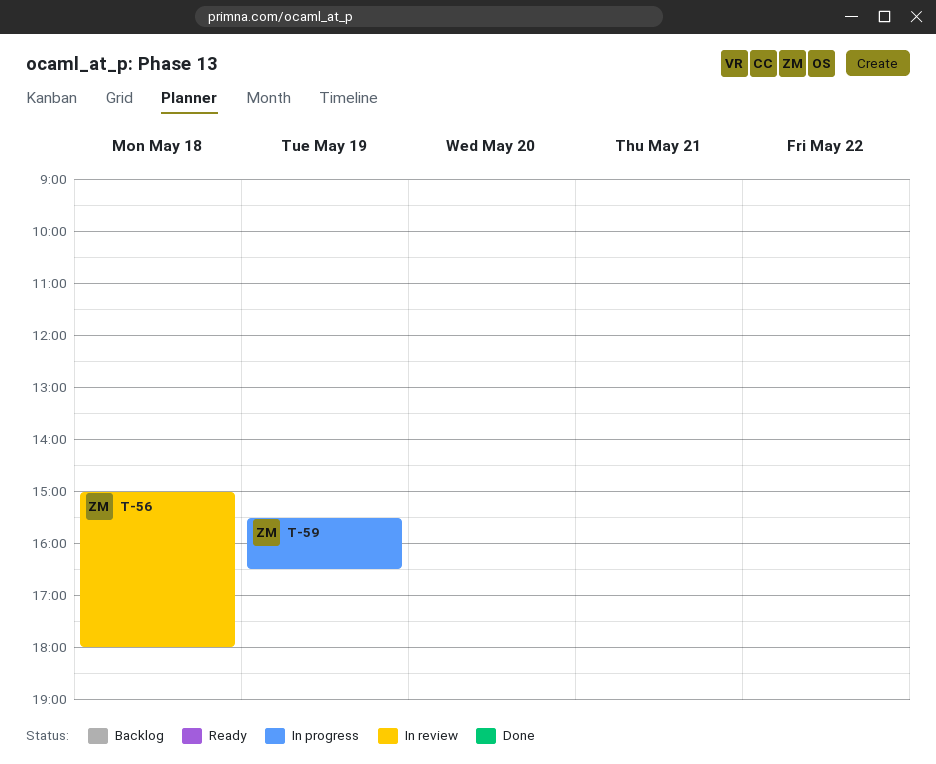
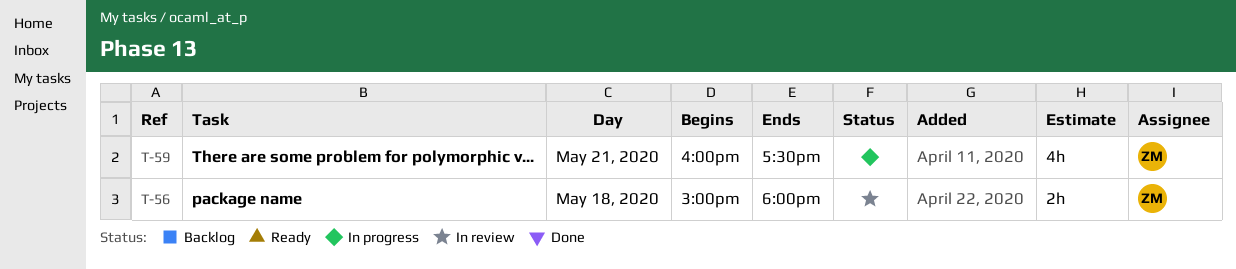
T-59, day: May 19 -> May 21
T-59, begins: 15:30 -> 16:00
T-59, ends: 16:30 -> 17:30

